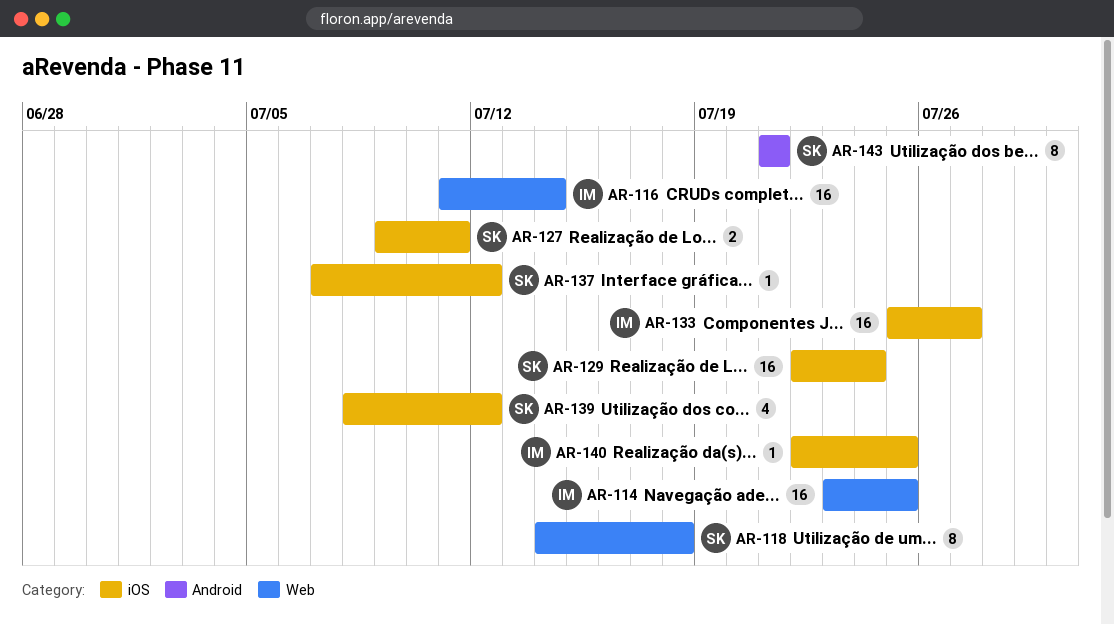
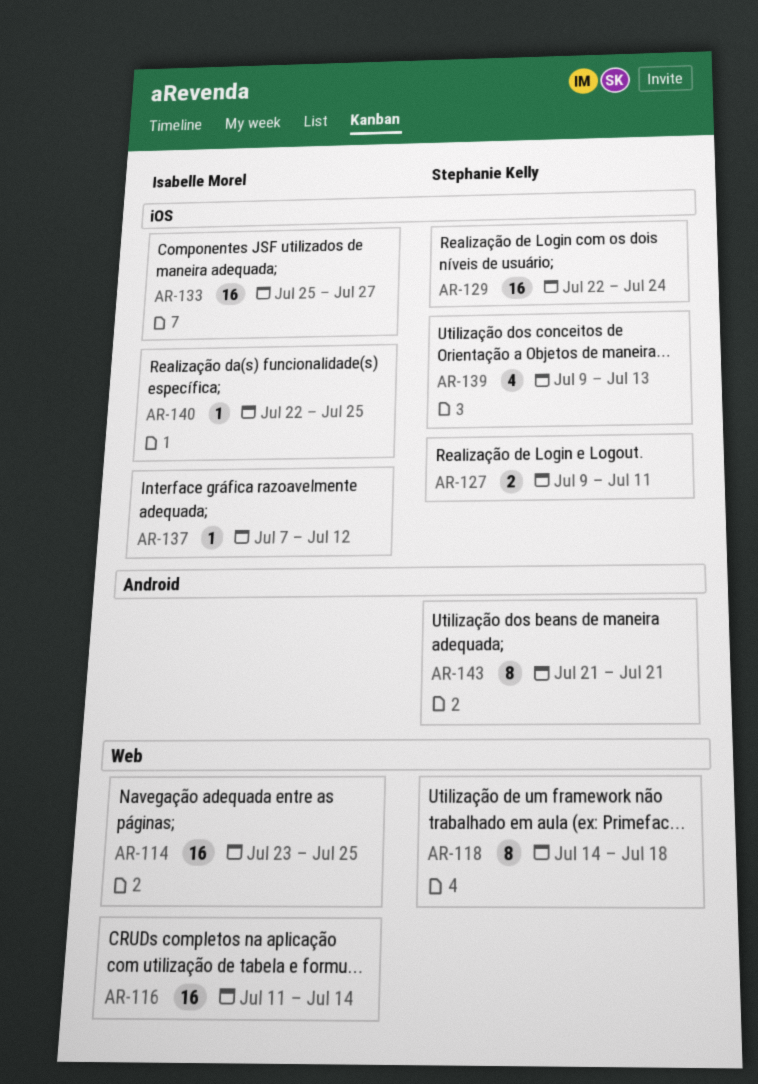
AR-137, owner: Stephanie Kelly -> Isabelle Morel
AR-139, start: Jul 8 -> Jul 9
AR-139, due: Jul 12 -> Jul 13

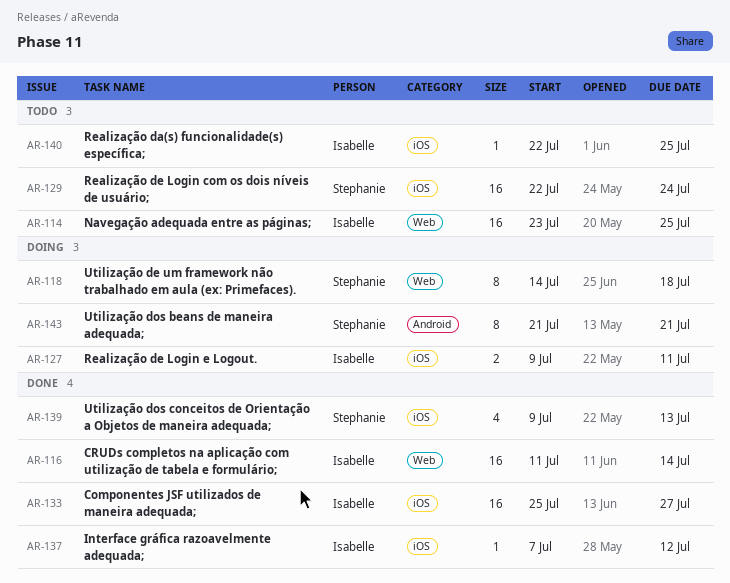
AR-127, owner: Stephanie Kelly -> Isabelle Morel

